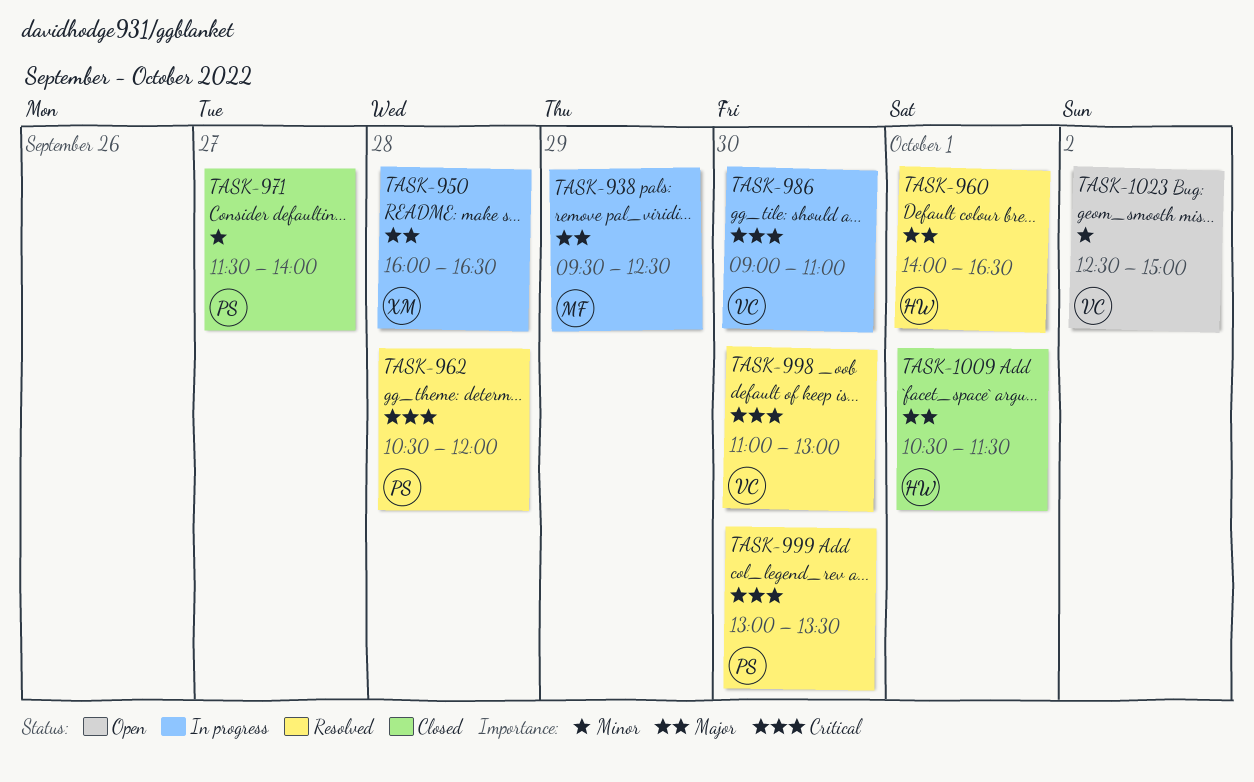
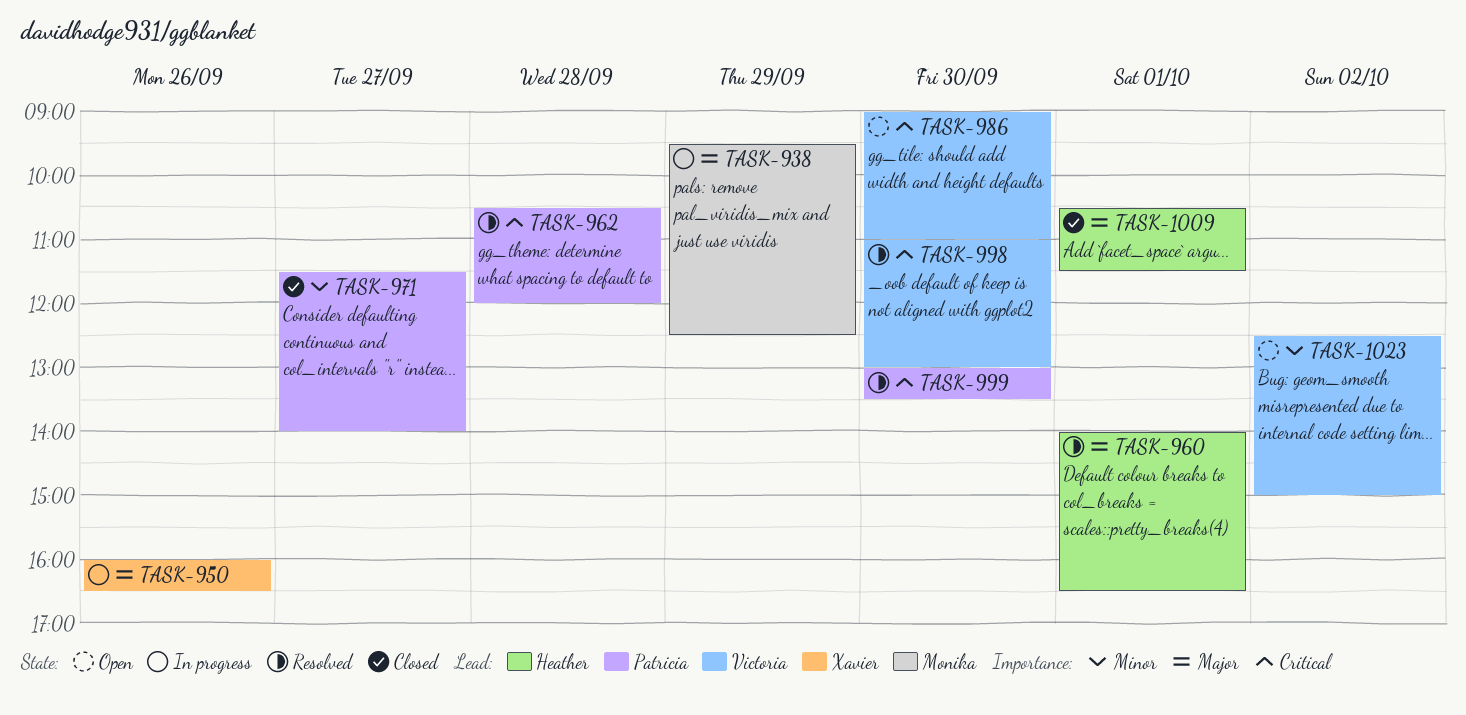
TASK-950, day: Sep 28 -> Sep 26
TASK-986, status: In progress -> Open

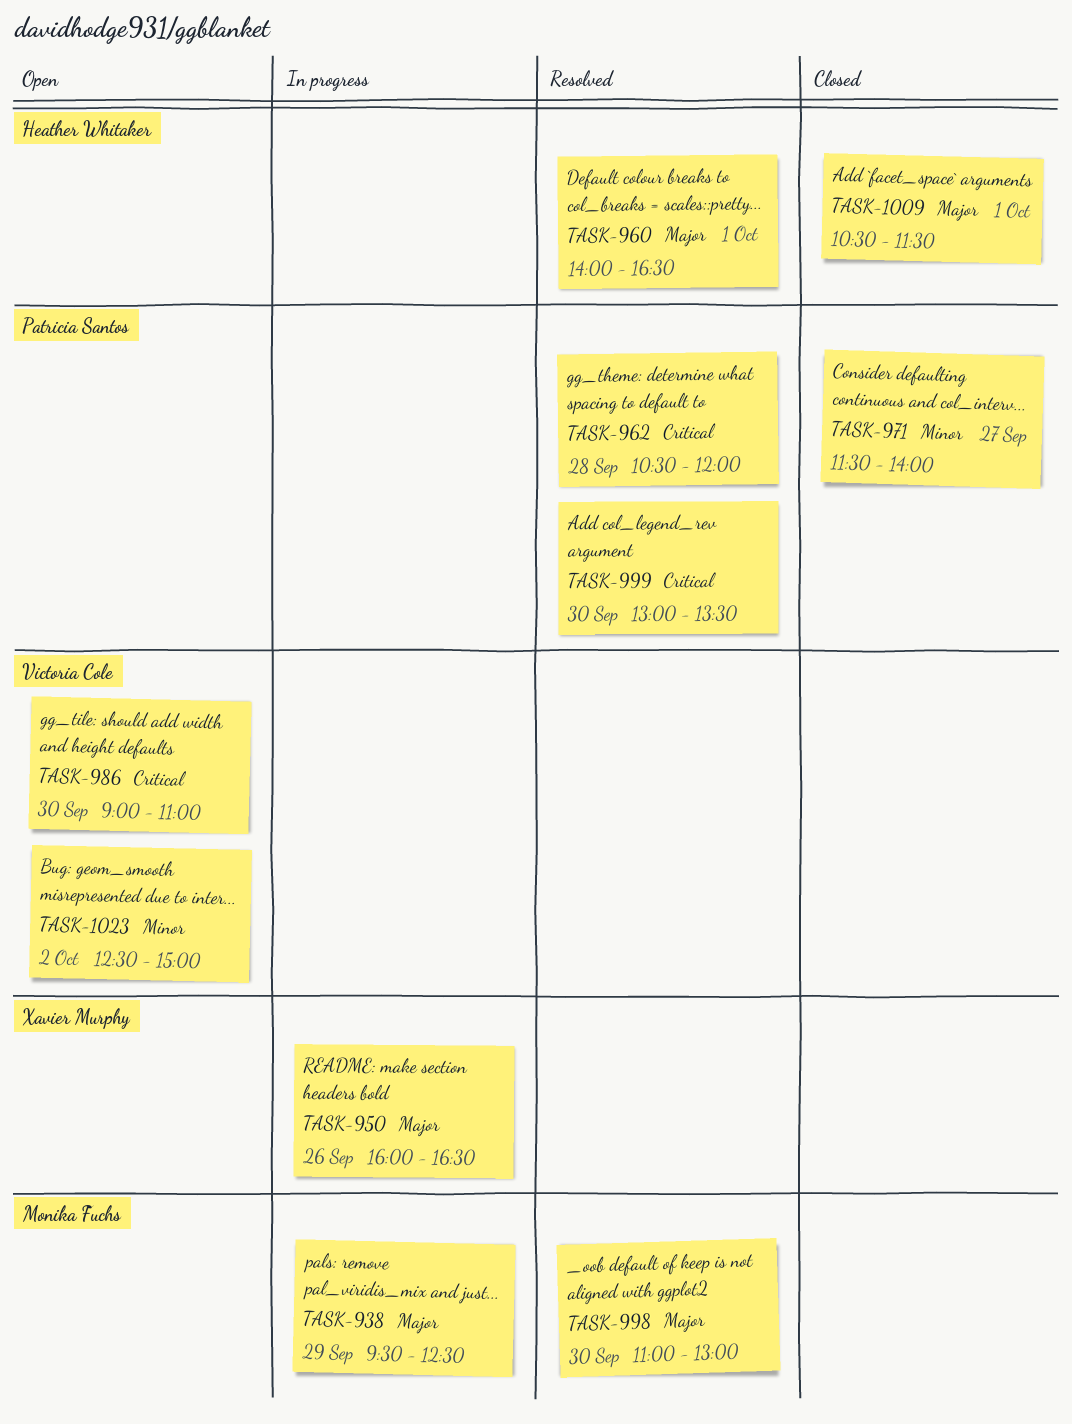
TASK-998, owner: Victoria Cole -> Monika Fuchs
TASK-998, priority: Critical -> Major

